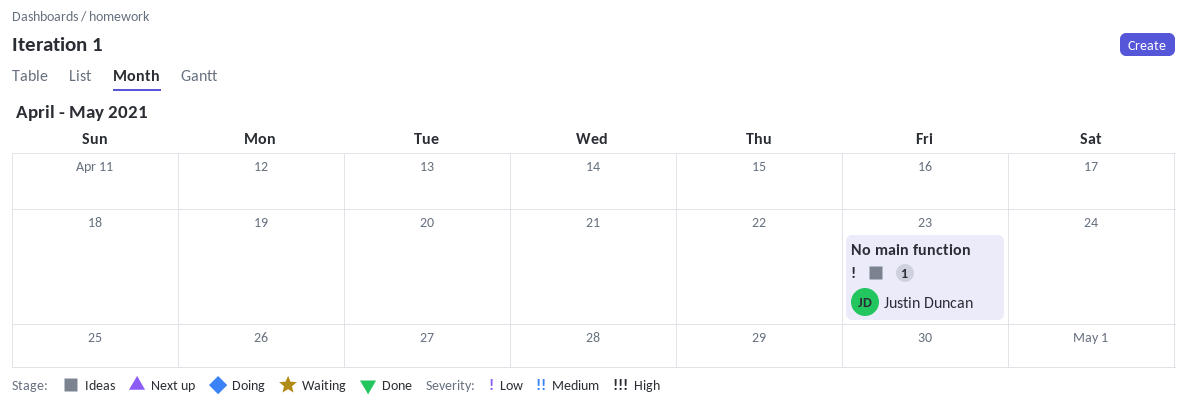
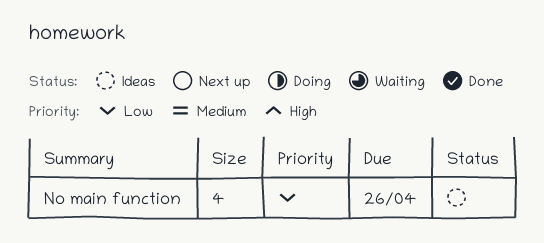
No main function, estimate: 1 -> 4
No main function, due: Apr 23 -> Apr 26

